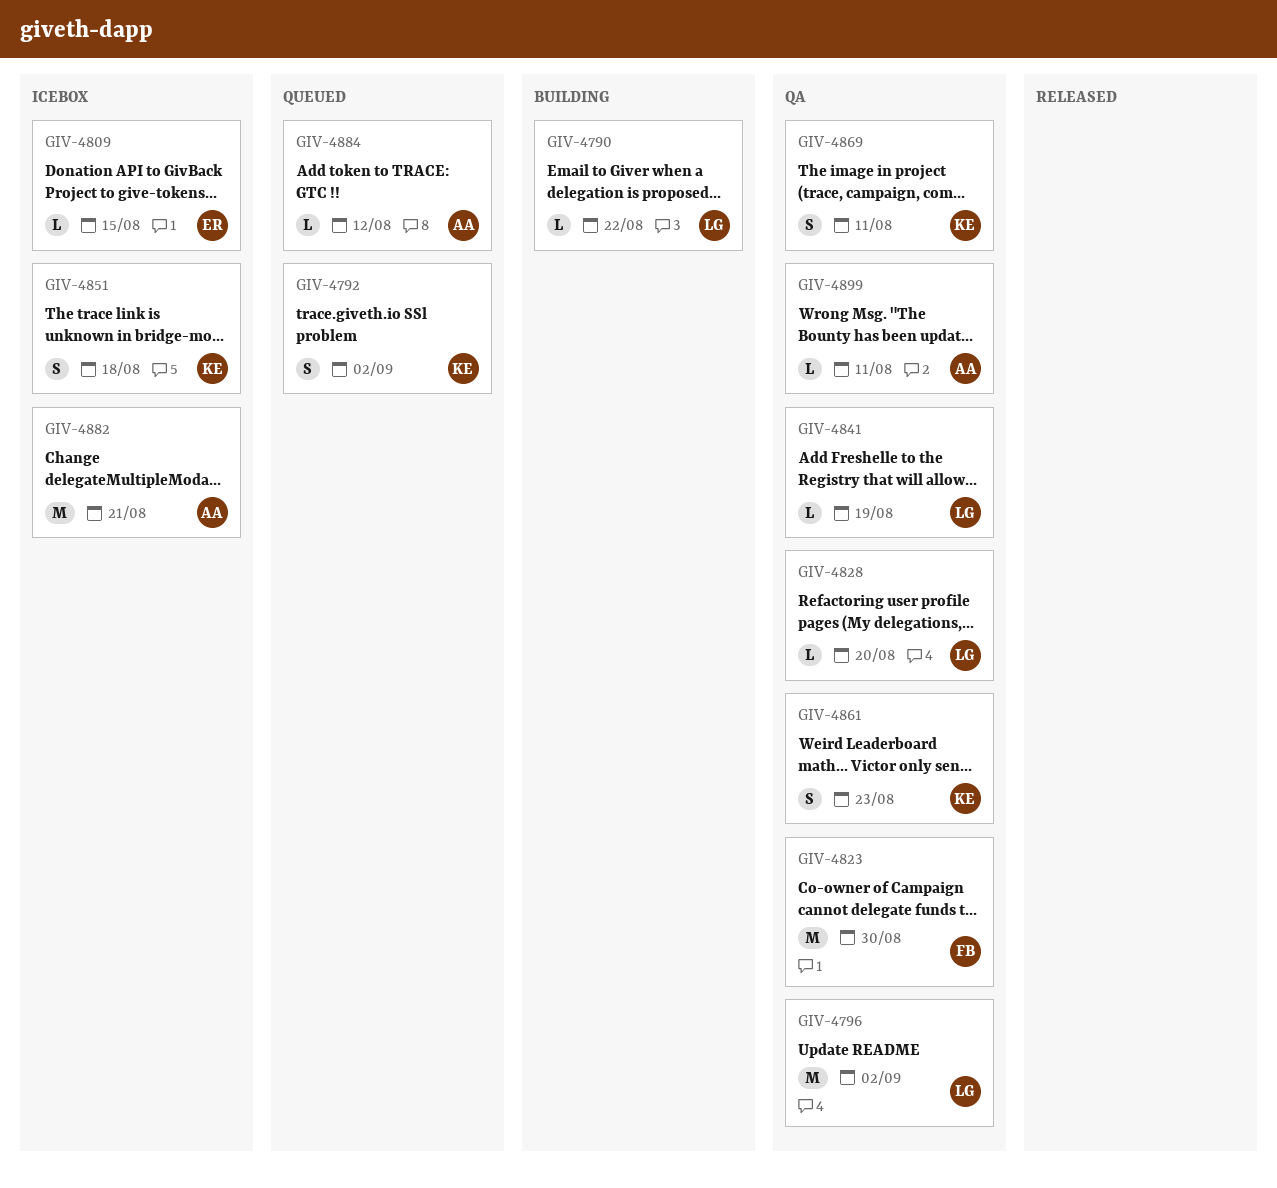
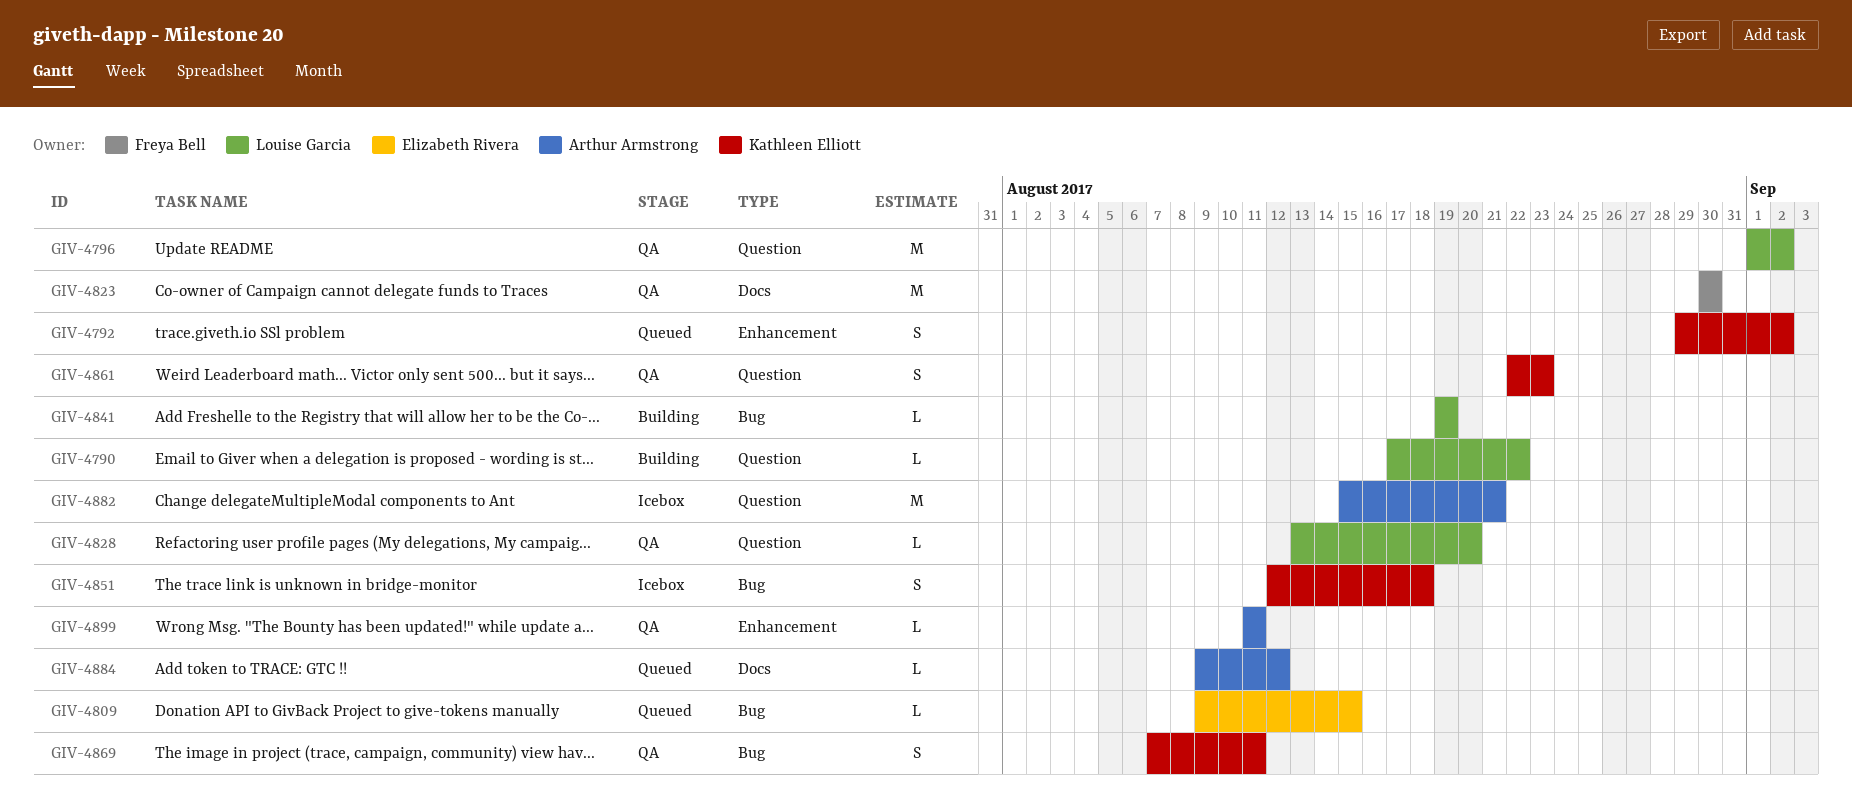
GIV-4809, status: Icebox -> Queued
GIV-4841, status: QA -> Building

